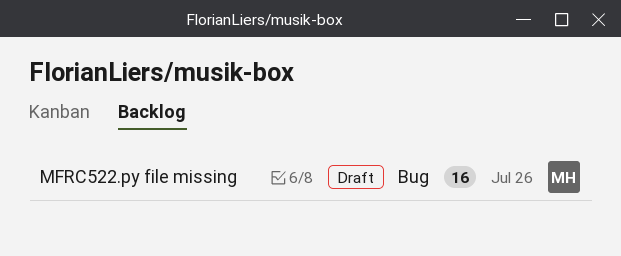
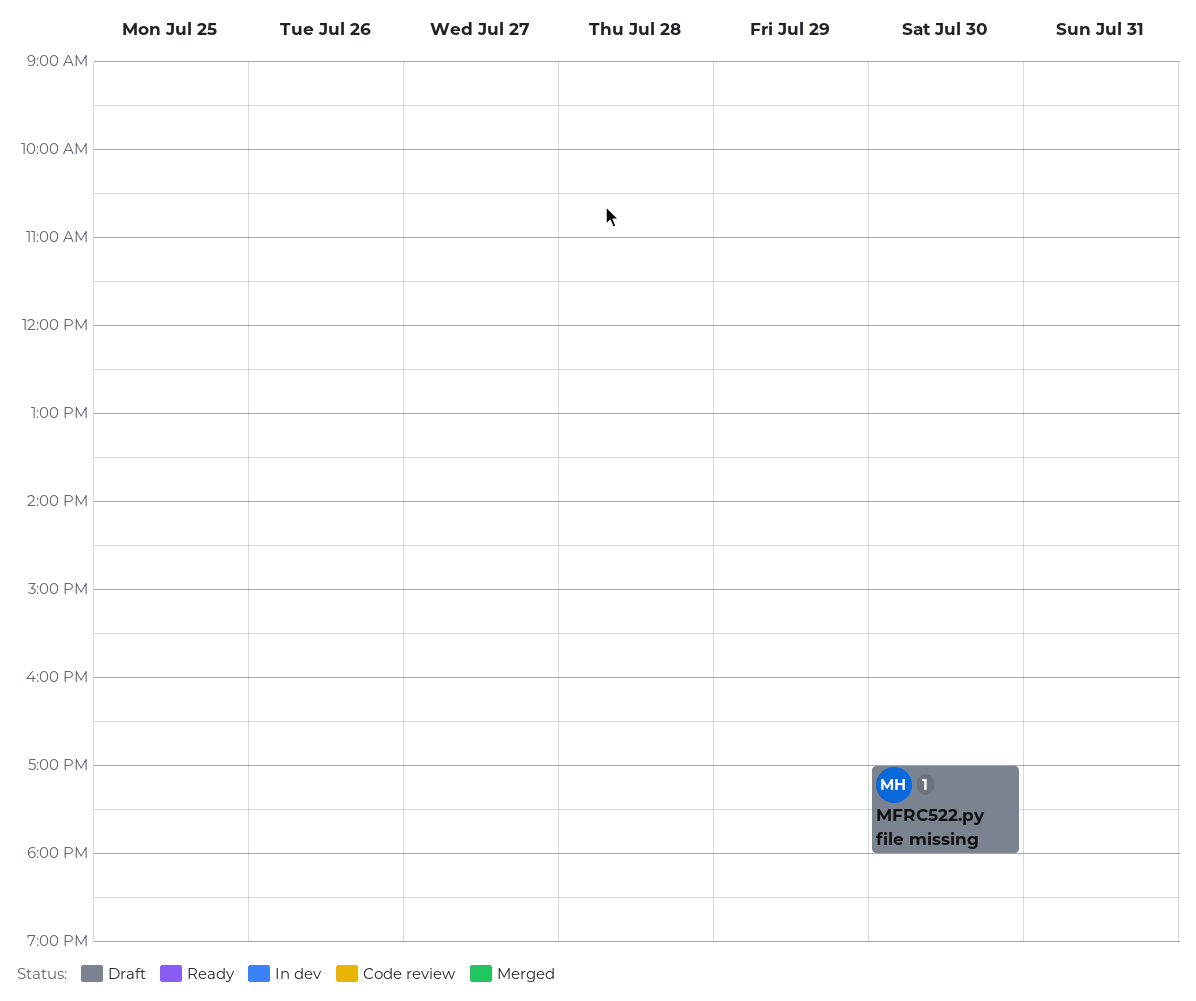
MFRC522.py file missing, estimate: 16 -> 1
MFRC522.py file missing, day: Jul 26 -> Jul 30

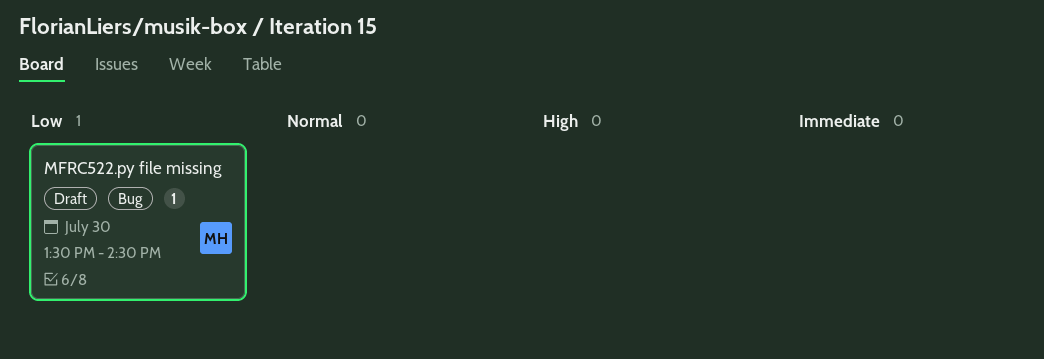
MFRC522.py file missing, begins: 17:00 -> 13:30
MFRC522.py file missing, ends: 18:00 -> 14:30

